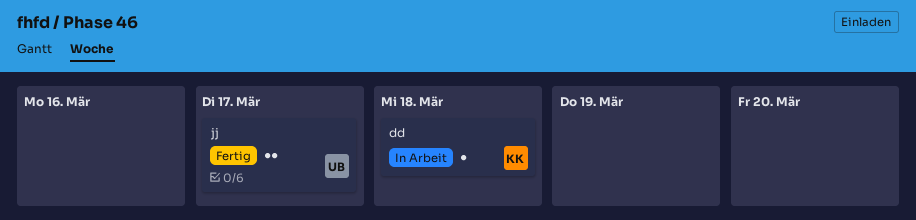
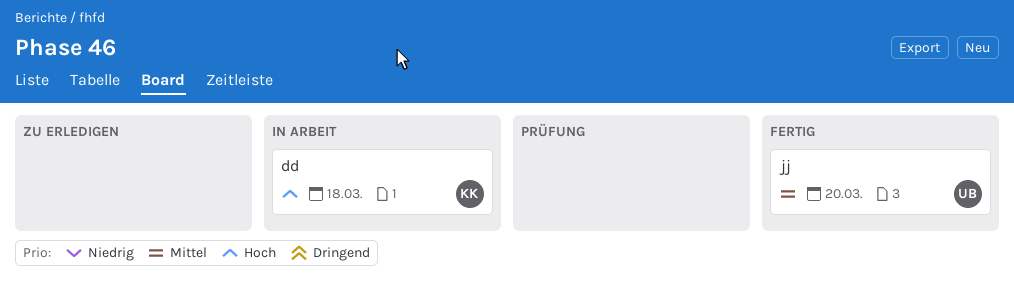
jj, due: Mar 17 -> Mar 20

